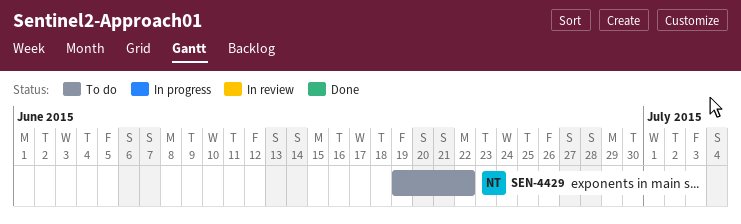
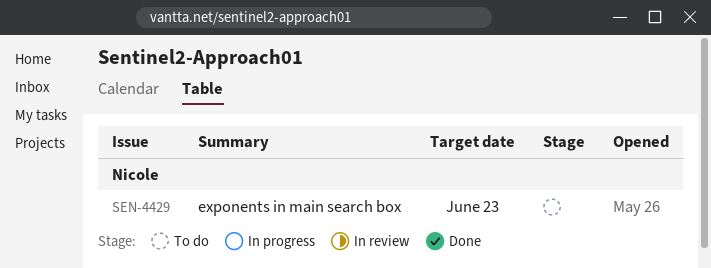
SEN-4429, due: Jun 22 -> Jun 23

